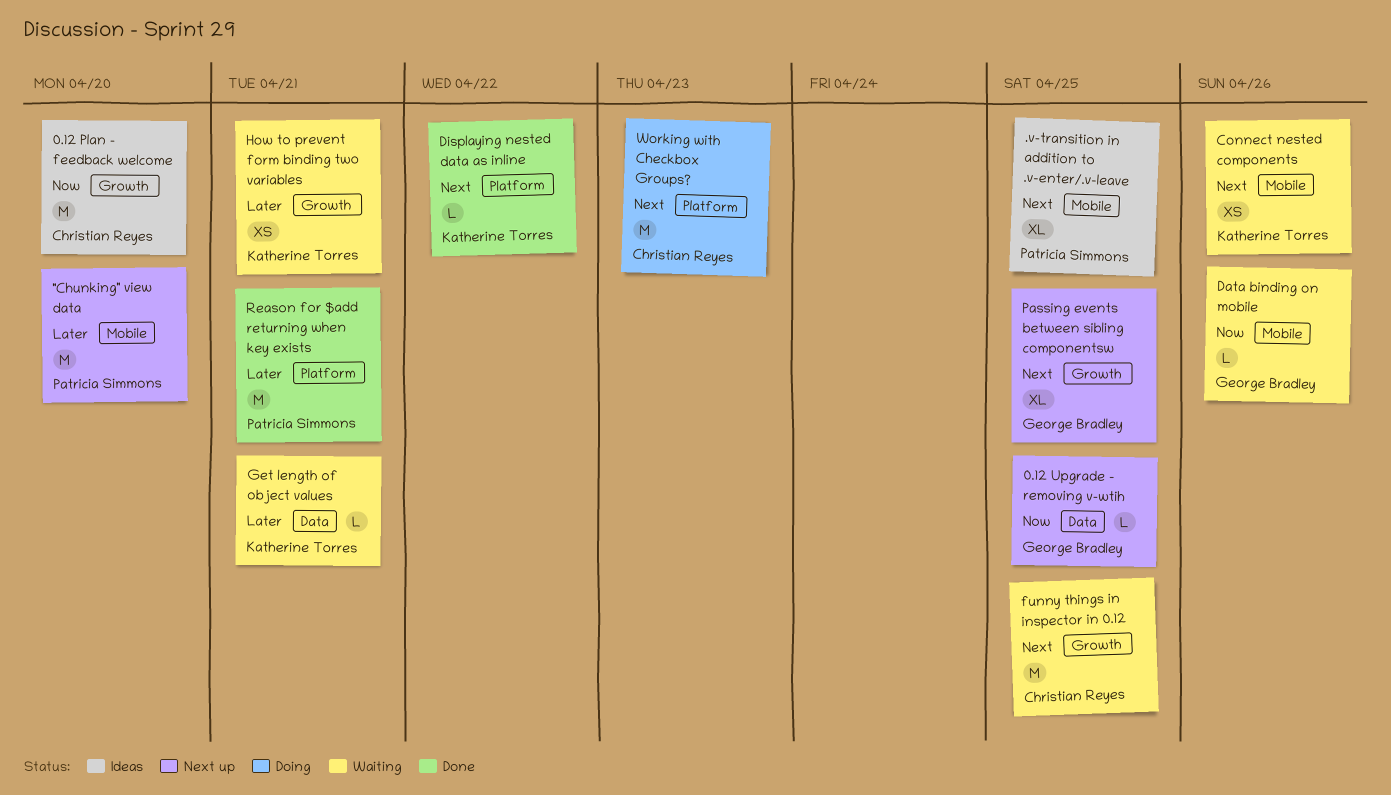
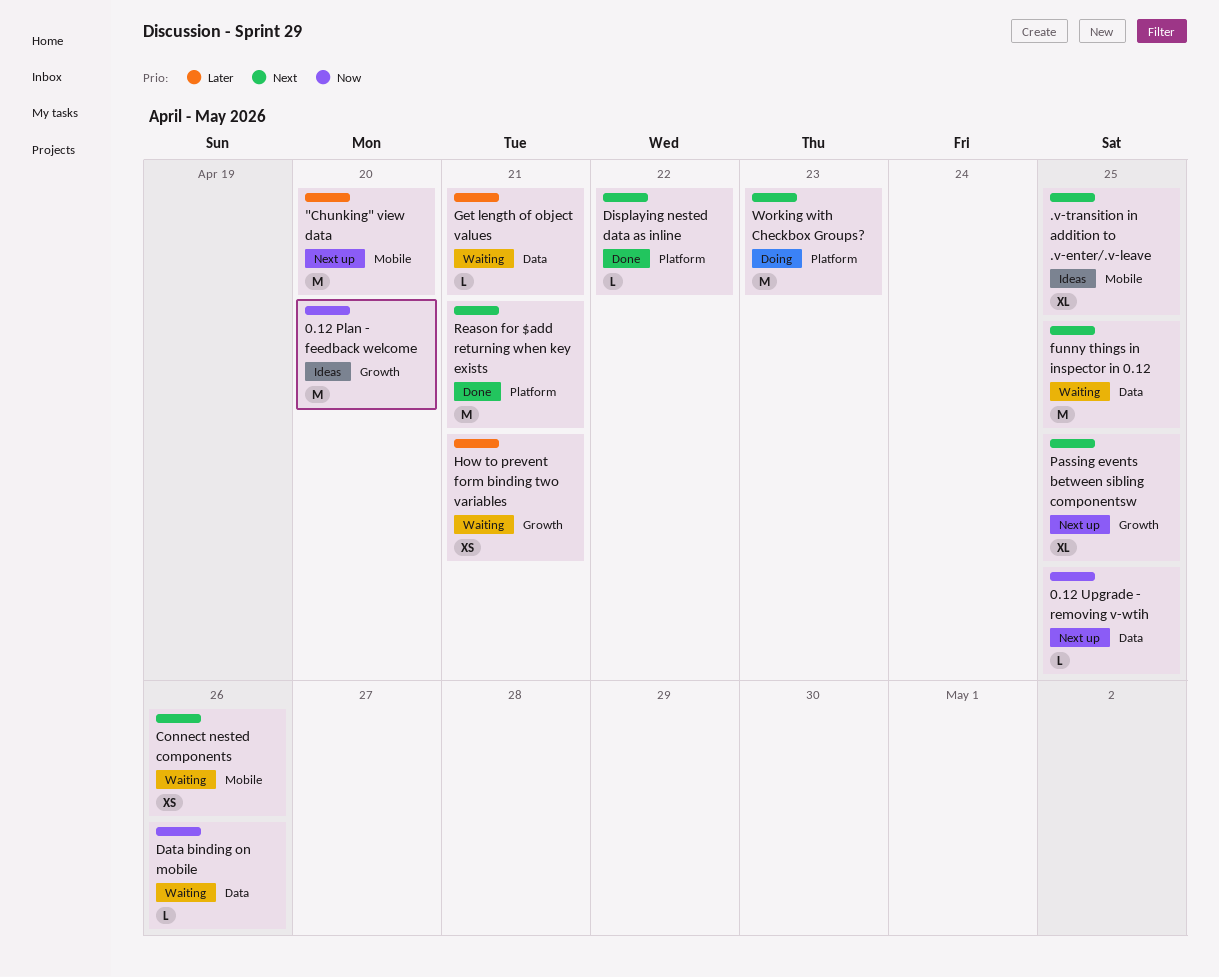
Data binding on mobile, label: Mobile -> Data
funny things in inspector in 0.12, label: Growth -> Data
Reason for $add returning when key exists, priority: Later -> Next

